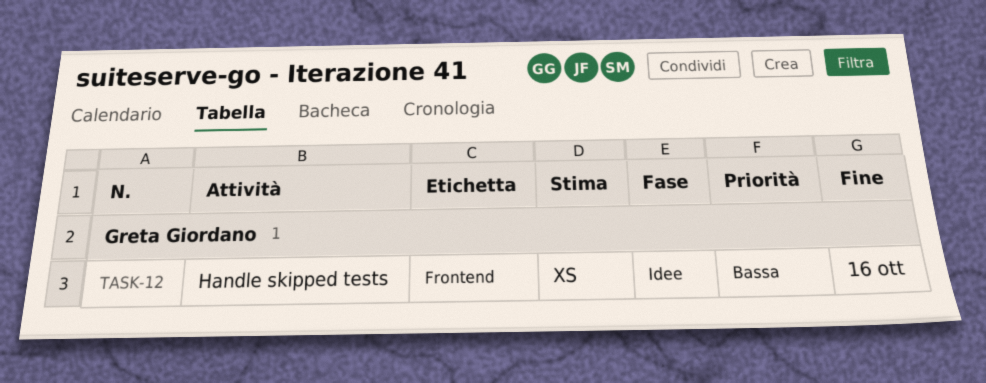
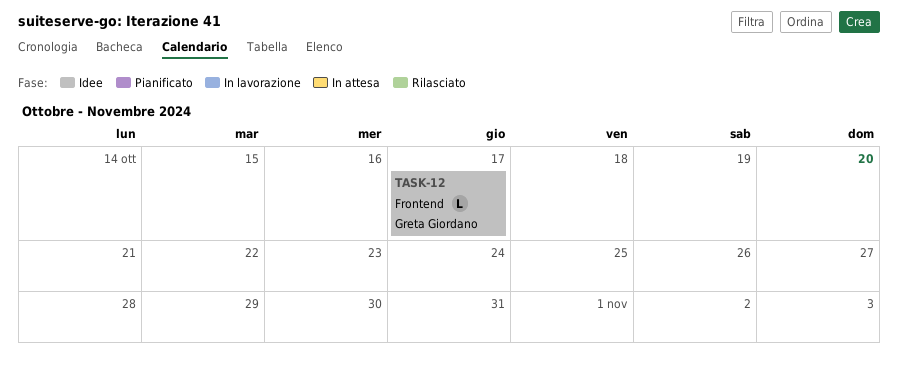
TASK-12, estimate: XS -> L
TASK-12, due: Oct 16 -> Oct 17

